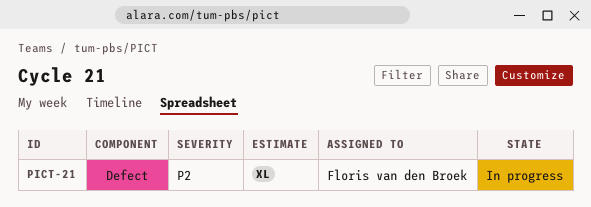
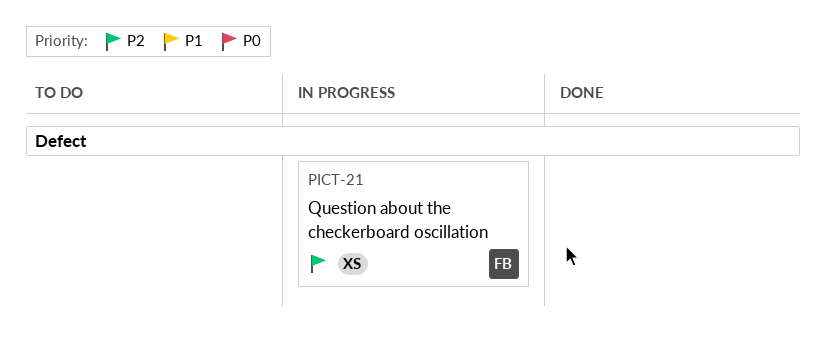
PICT-21, estimate: XL -> XS

